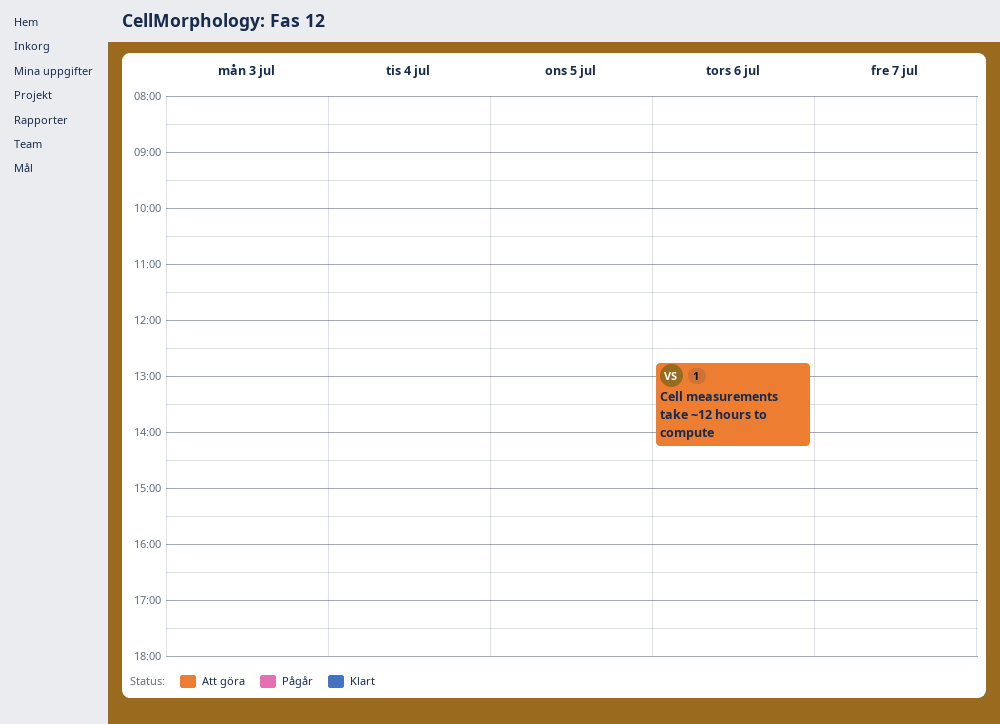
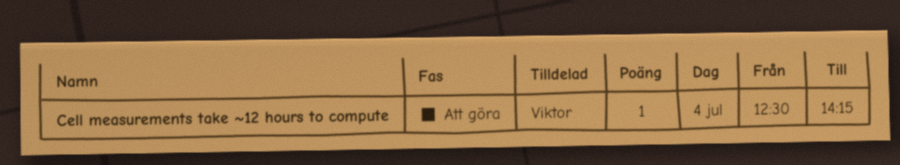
Cell measurements take ~12 hours to compute, day: Jul 6 -> Jul 4
Cell measurements take ~12 hours to compute, begins: 12:45 -> 12:30

